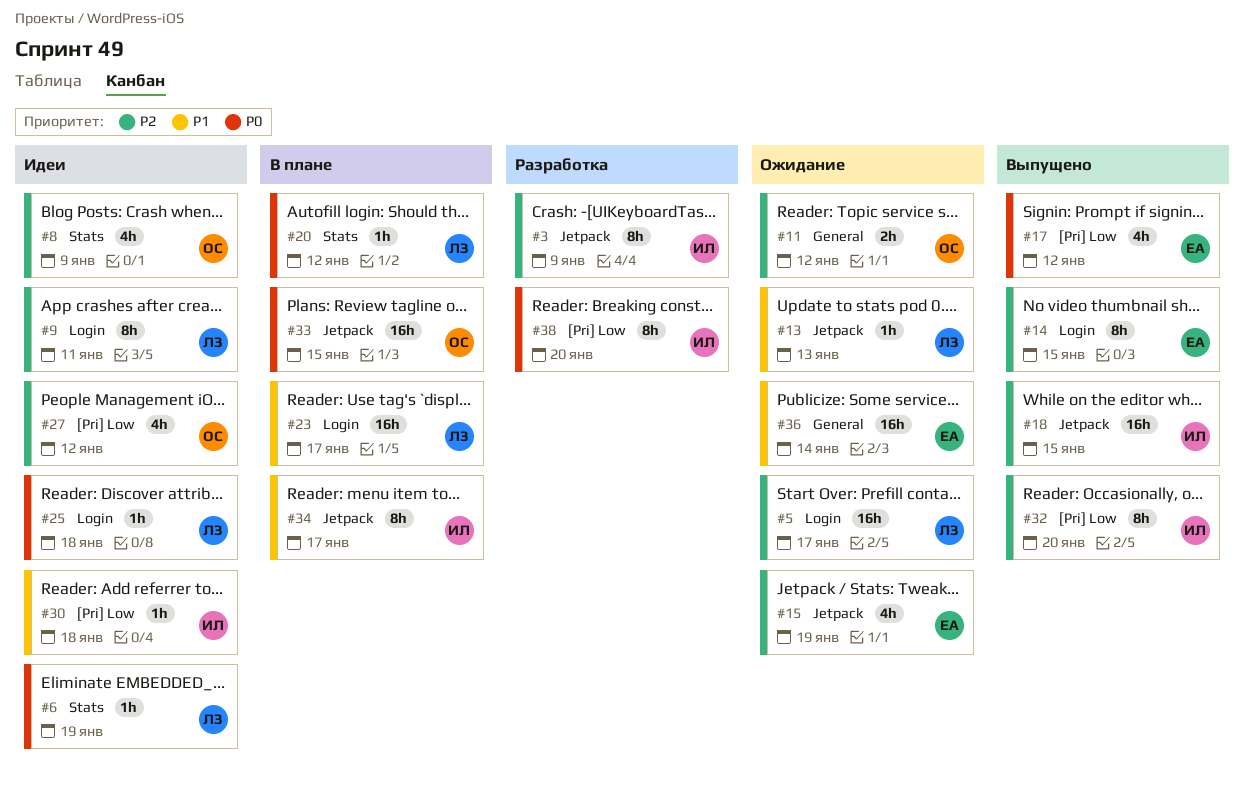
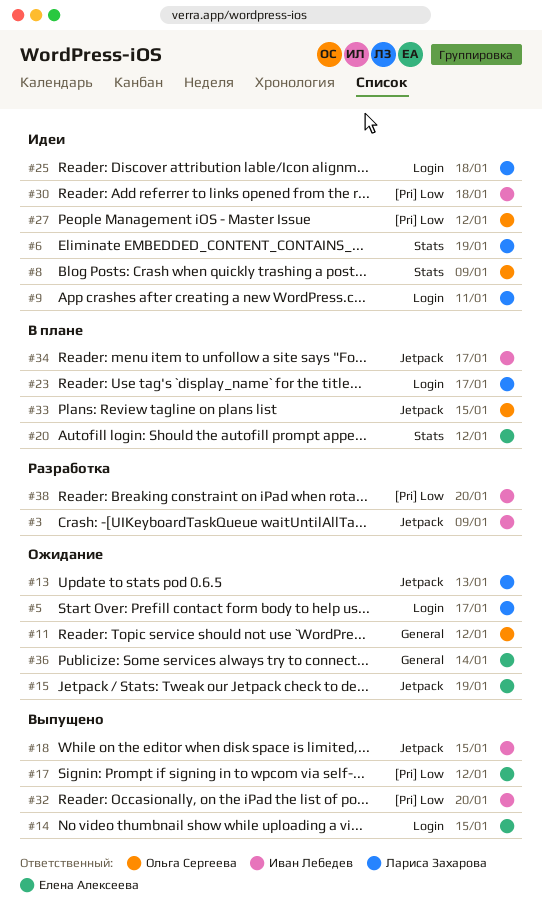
#20, owner: Лариса Захарова -> Елена Алексеева

